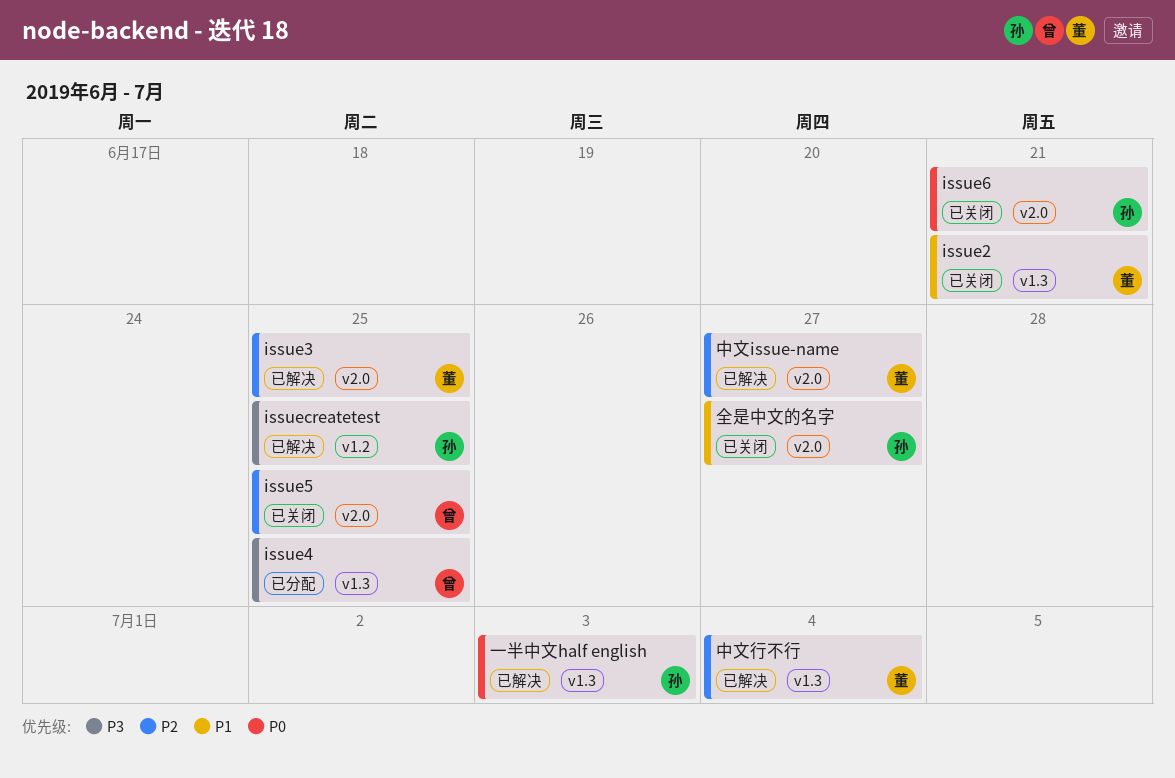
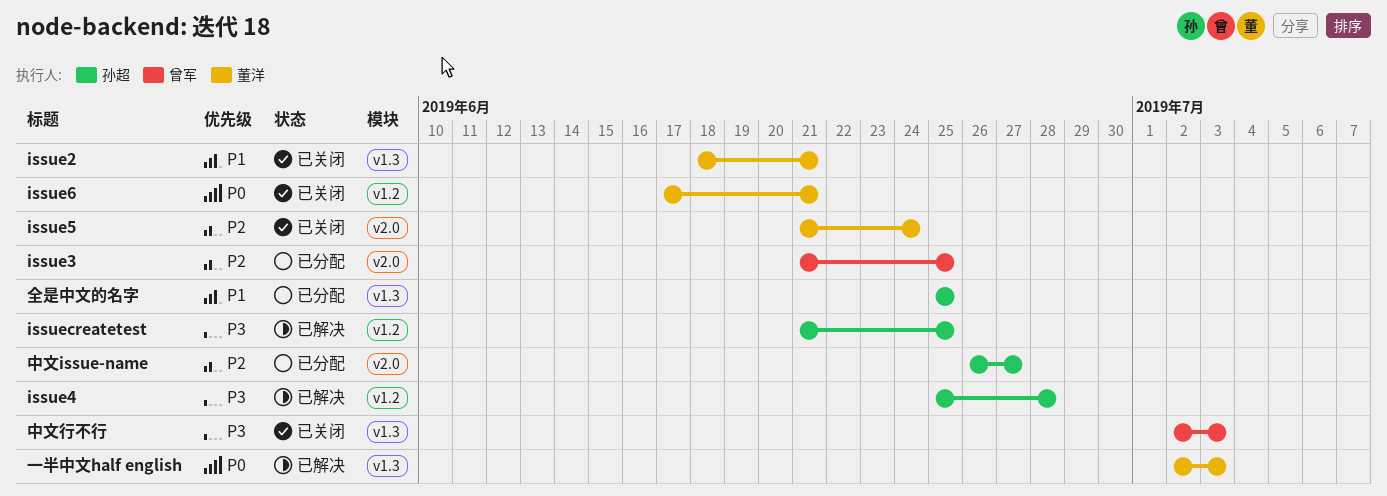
issue3, status: 已解决 -> 已分配
issue3, owner: 董洋 -> 曾军
issue4, status: 已分配 -> 已解决
issue4, owner: 曾军 -> 孙超
issue4, label: v1.3 -> v1.2
issue4, due: Jun 25 -> Jun 28
issue5, owner: 曾军 -> 董洋
issue5, due: Jun 25 -> Jun 24
issue6, owner: 孙超 -> 董洋
issue6, label: v2.0 -> v1.2
一半中文half english, owner: 孙超 -> 董洋
中文issue-name, status: 已解决 -> 已分配
中文issue-name, owner: 董洋 -> 孙超
中文行不行, status: 已解决 -> 已关闭
中文行不行, owner: 董洋 -> 曾军
中文行不行, priority: P2 -> P3
中文行不行, due: Jul 4 -> Jul 3
全是中文的名字, status: 已关闭 -> 已分配
全是中文的名字, label: v2.0 -> v1.3
全是中文的名字, due: Jun 27 -> Jun 25

